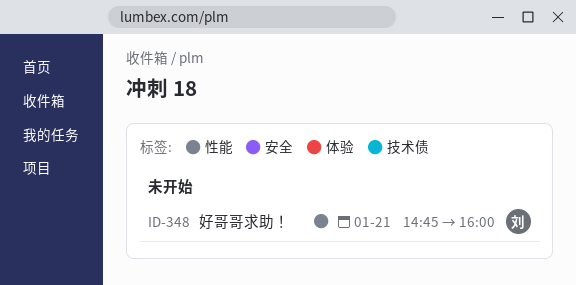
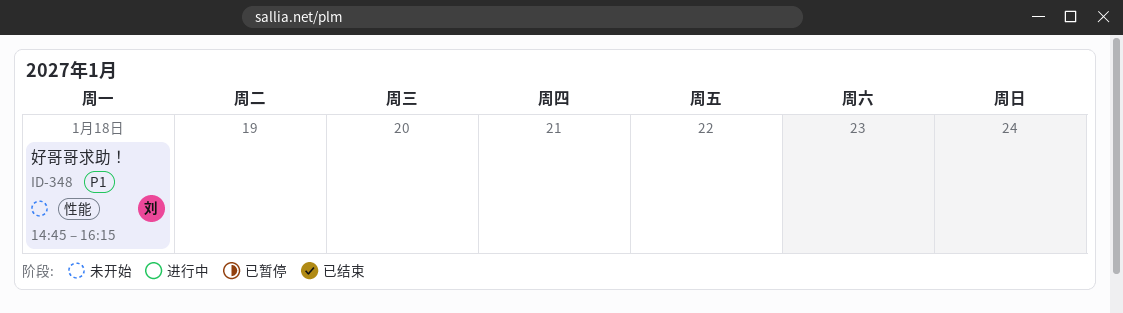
ID-348, day: Jan 21 -> Jan 18
ID-348, ends: 16:00 -> 16:15

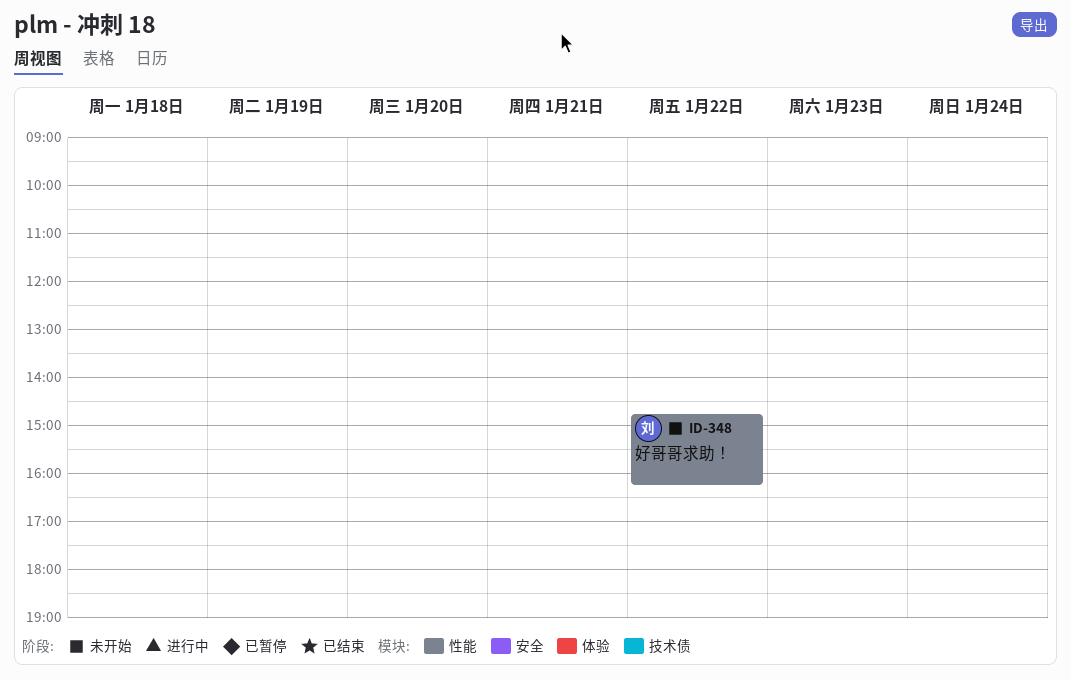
ID-348, day: Jan 18 -> Jan 22

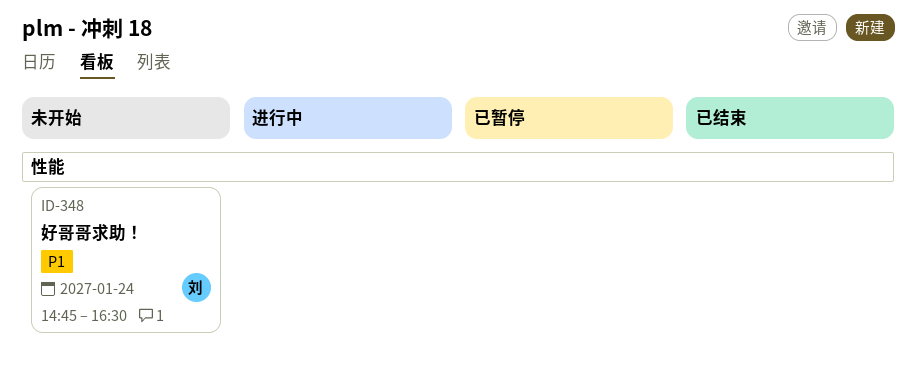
ID-348, day: Jan 22 -> Jan 24
ID-348, ends: 16:15 -> 16:30

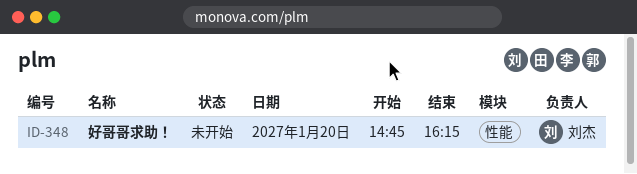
ID-348, day: Jan 24 -> Jan 20
ID-348, ends: 16:30 -> 16:15

